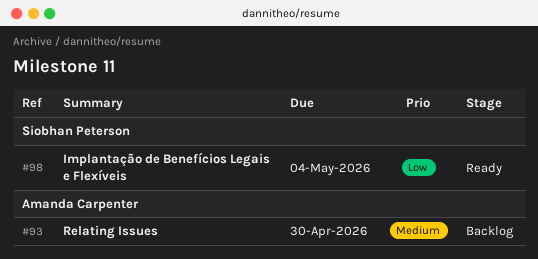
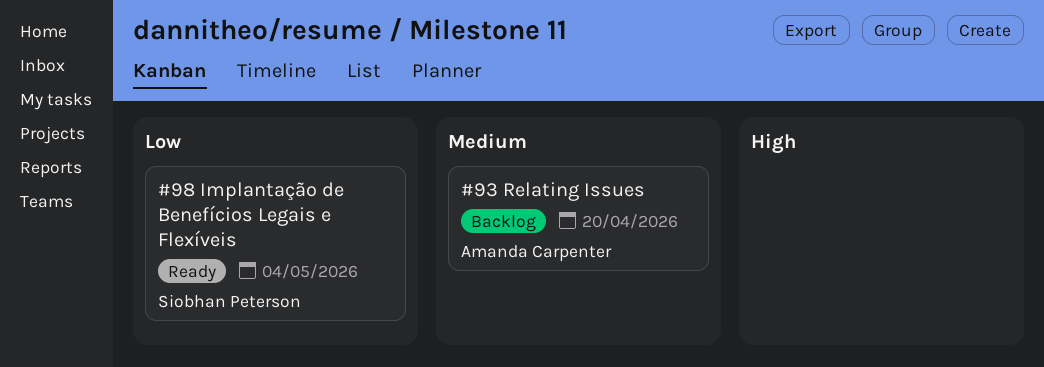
#93, due: Apr 30 -> Apr 20

